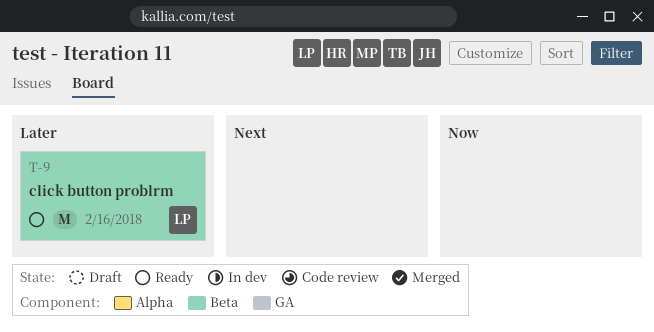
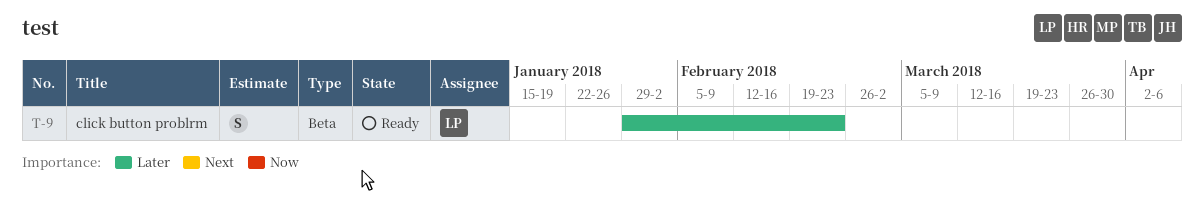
T-9, estimate: M -> S
T-9, due: Feb 16 -> Feb 23

